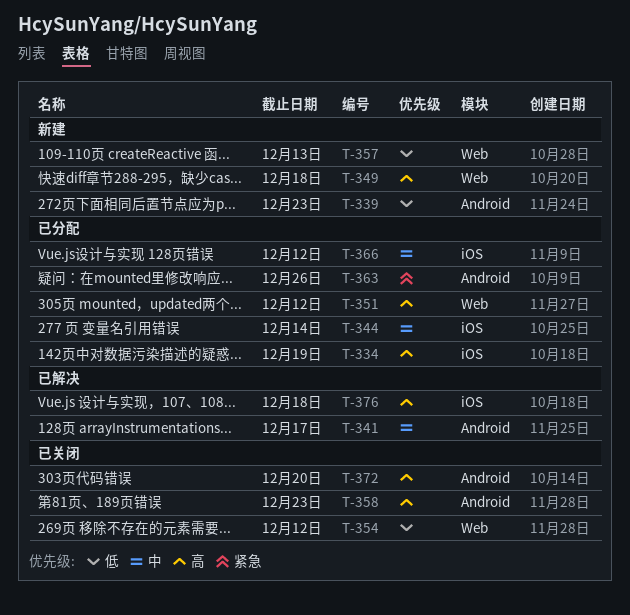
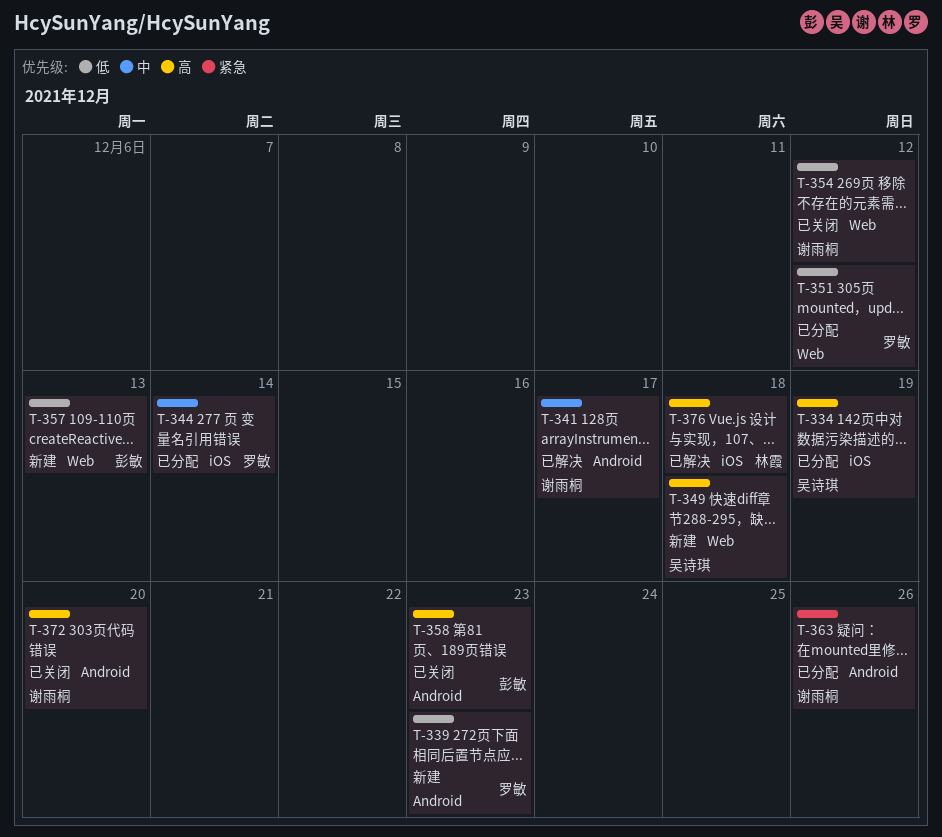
T-351, priority: 高 -> 低
T-366: present -> none

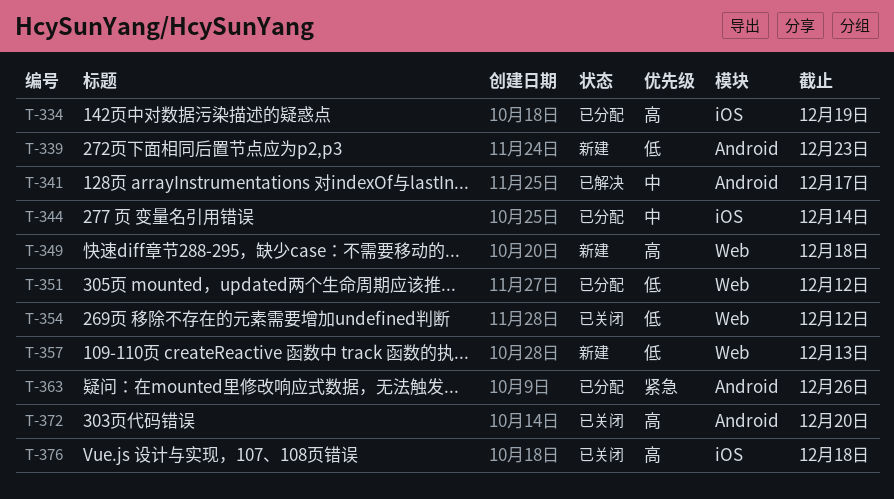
T-358: present -> none
T-376, status: 已解决 -> 已关闭

